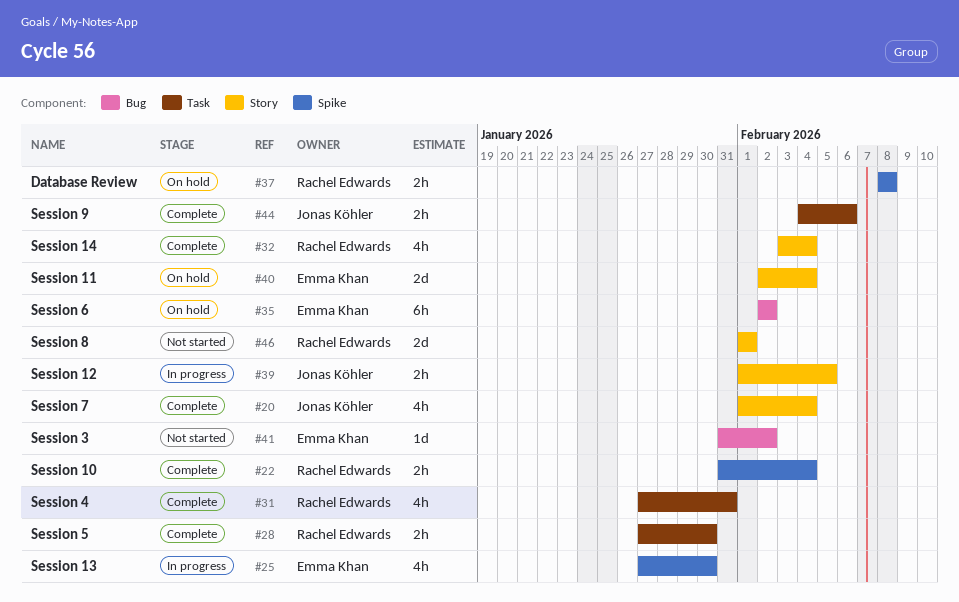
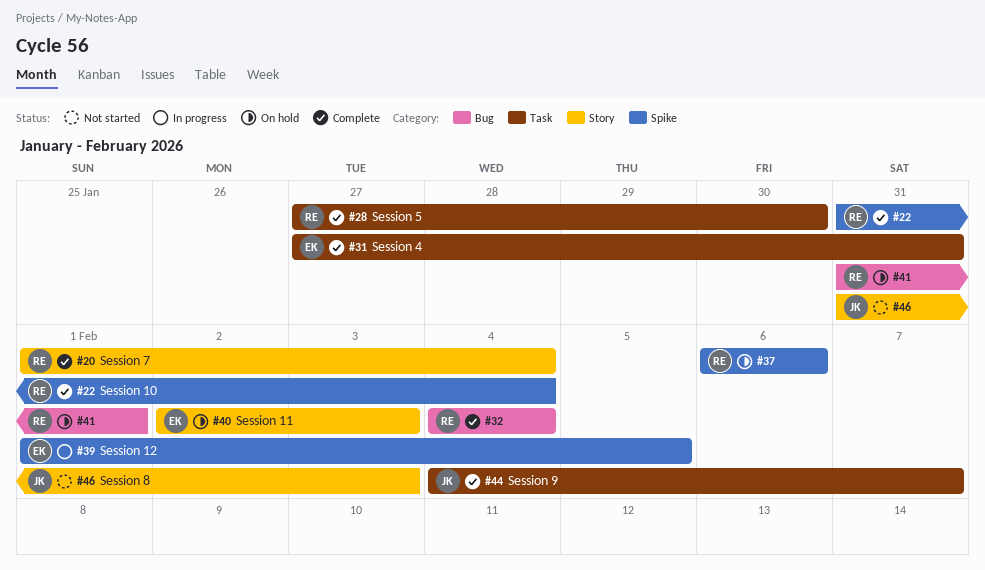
#20, owner: Jonas Köhler -> Rachel Edwards
#25: present -> none
#31, owner: Rachel Edwards -> Emma Khan
#32, label: Story -> Bug
#32, start: Feb 3 -> Feb 4
#35: present -> none
#37, start: Feb 8 -> Feb 6
#37, due: Feb 8 -> Feb 6
#39, owner: Jonas Köhler -> Emma Khan
#39, label: Story -> Spike
#40, due: Feb 4 -> Feb 3
#41, status: Not started -> On hold
#41, owner: Emma Khan -> Rachel Edwards
#41, due: Feb 2 -> Feb 1
#44, due: Feb 6 -> Feb 7
#46, owner: Rachel Edwards -> Jonas Köhler
#46, start: Feb 1 -> Jan 31
#46, due: Feb 1 -> Feb 3

